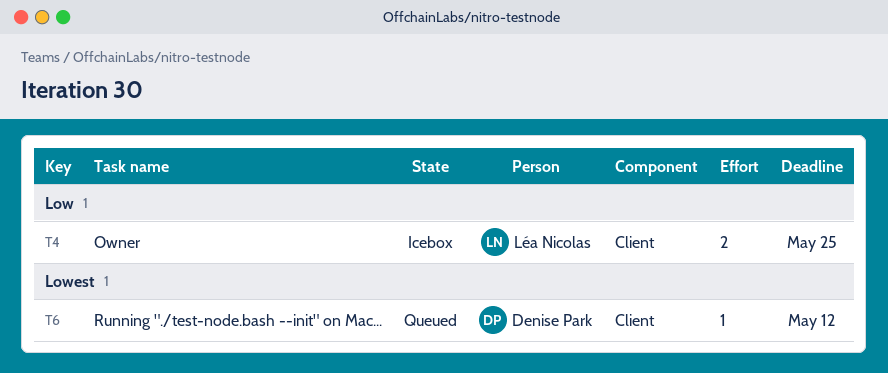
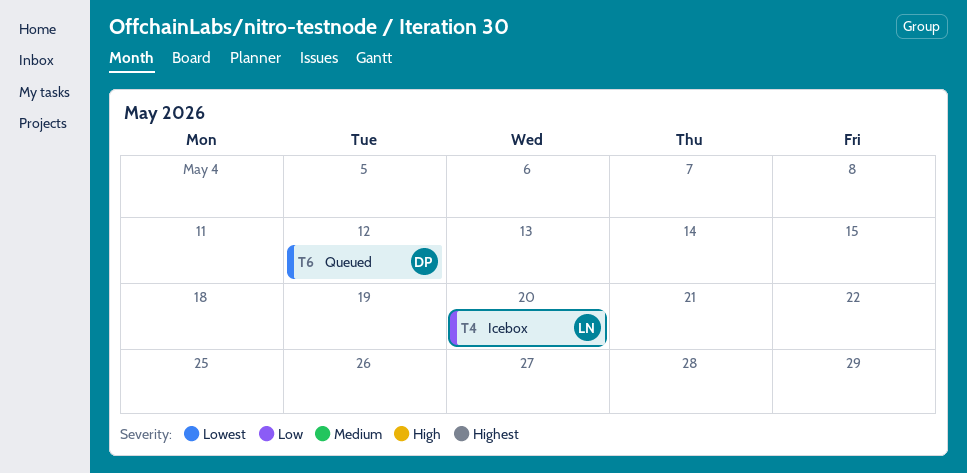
T4, due: May 25 -> May 20

